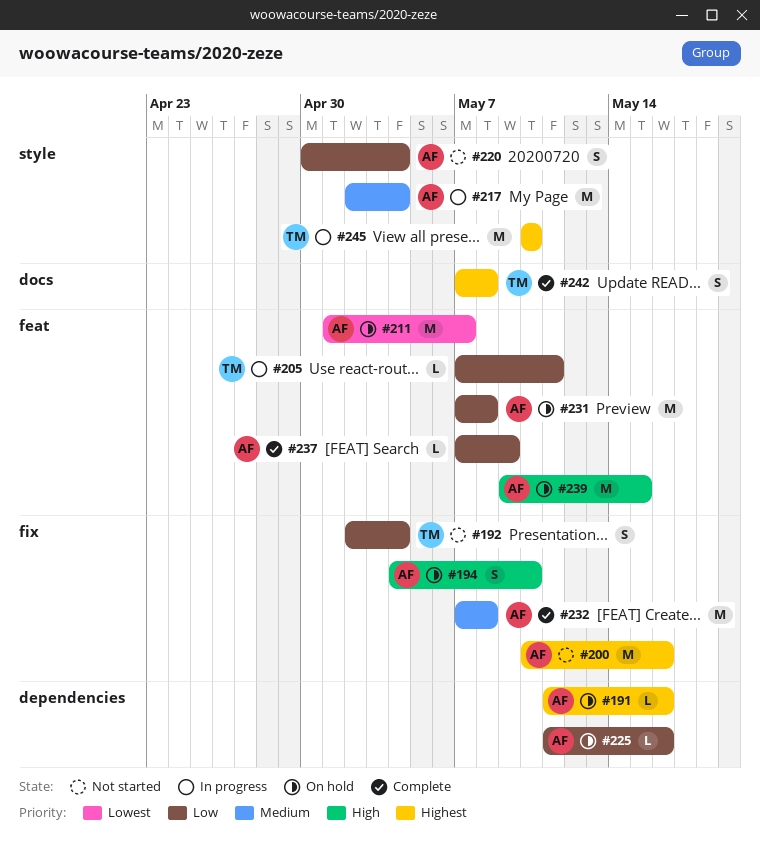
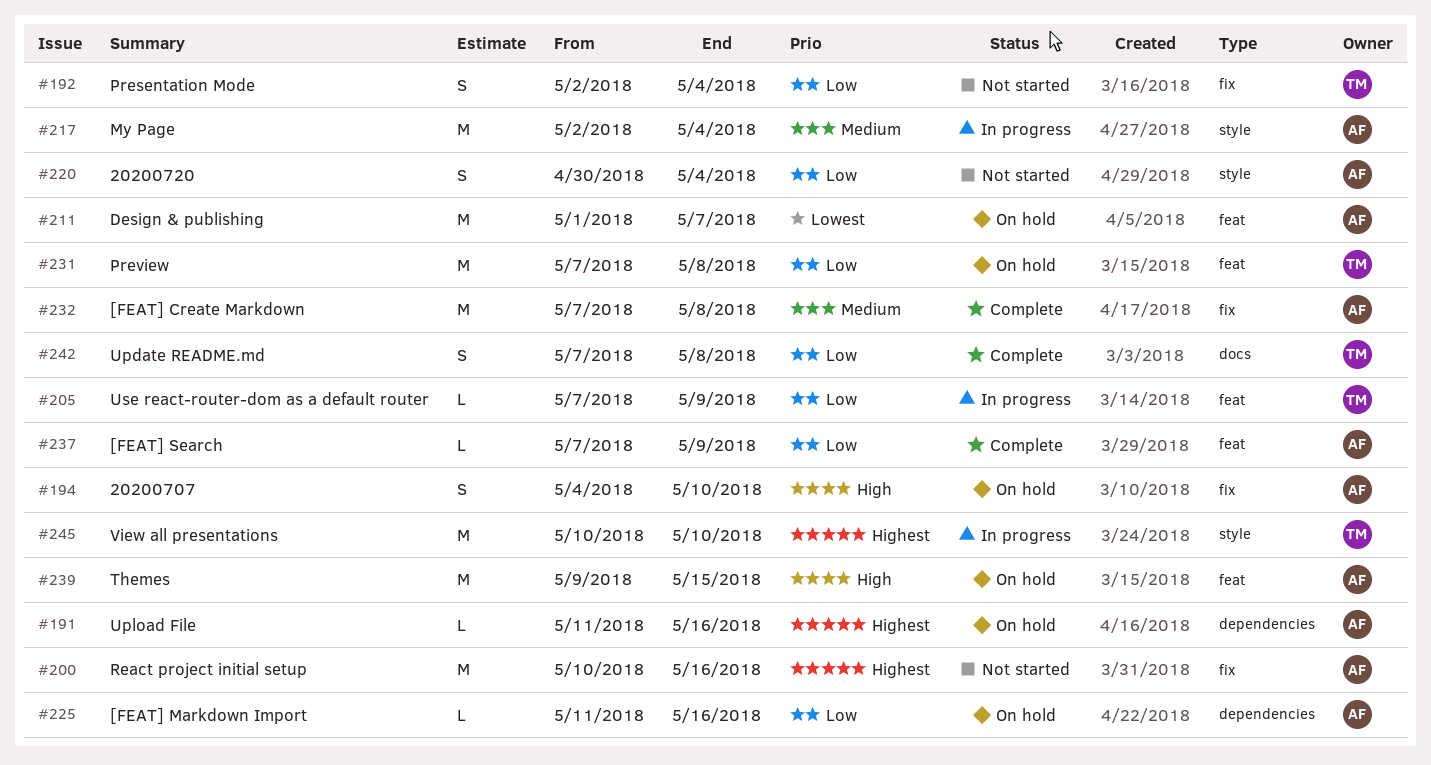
#205, due: May 11 -> May 9
#231, owner: AF -> TM
#242, priority: Highest -> Low

